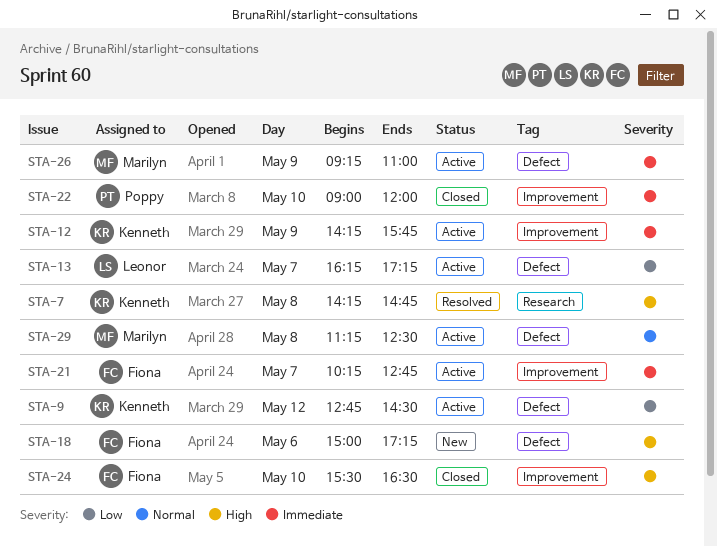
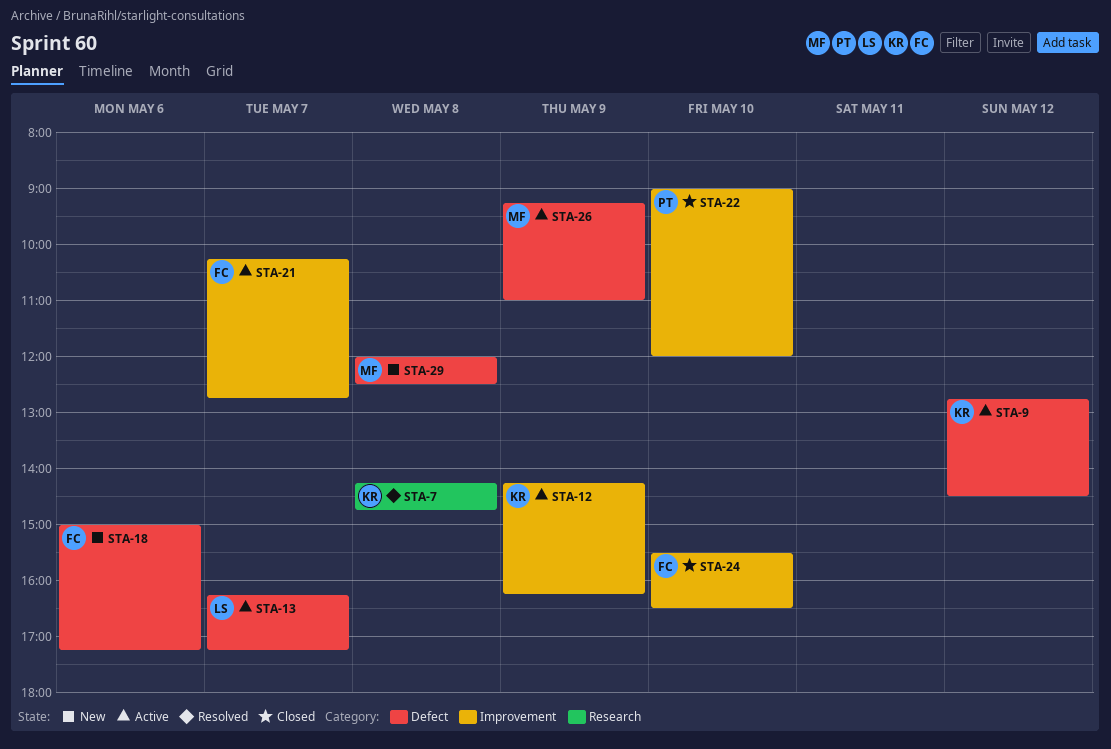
STA-12, ends: 15:45 -> 16:15
STA-29, status: Active -> New
STA-29, begins: 11:15 -> 12:00

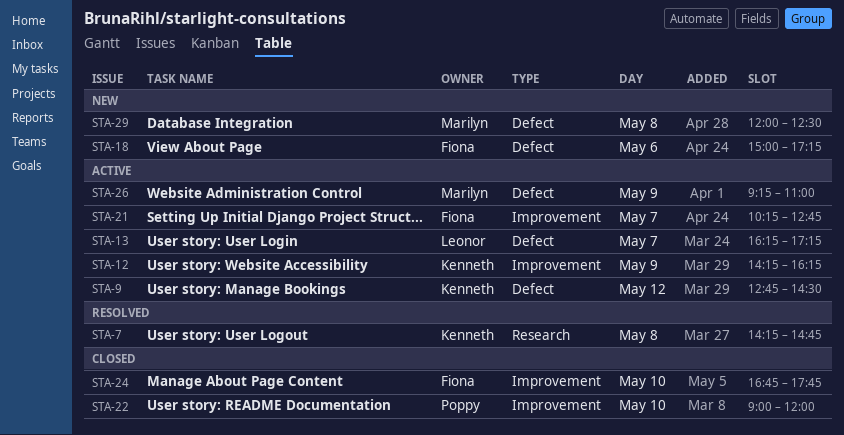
STA-24, begins: 15:30 -> 16:45
STA-24, ends: 16:30 -> 17:45

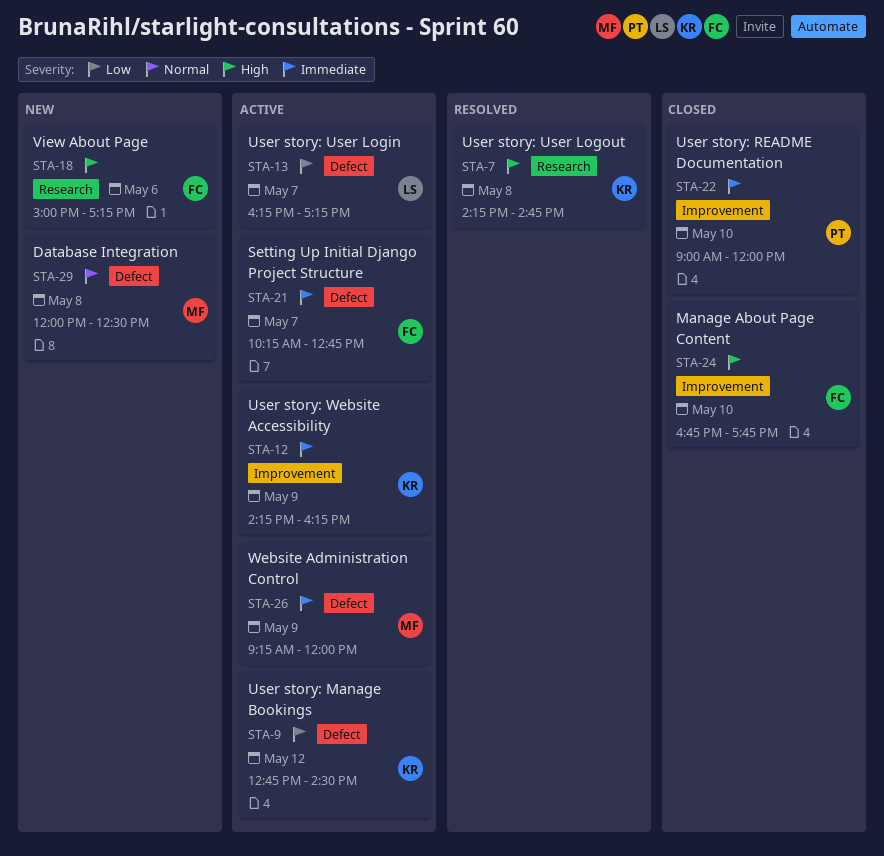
STA-18, label: Defect -> Research
STA-21, label: Improvement -> Defect
STA-26, ends: 11:00 -> 12:00

